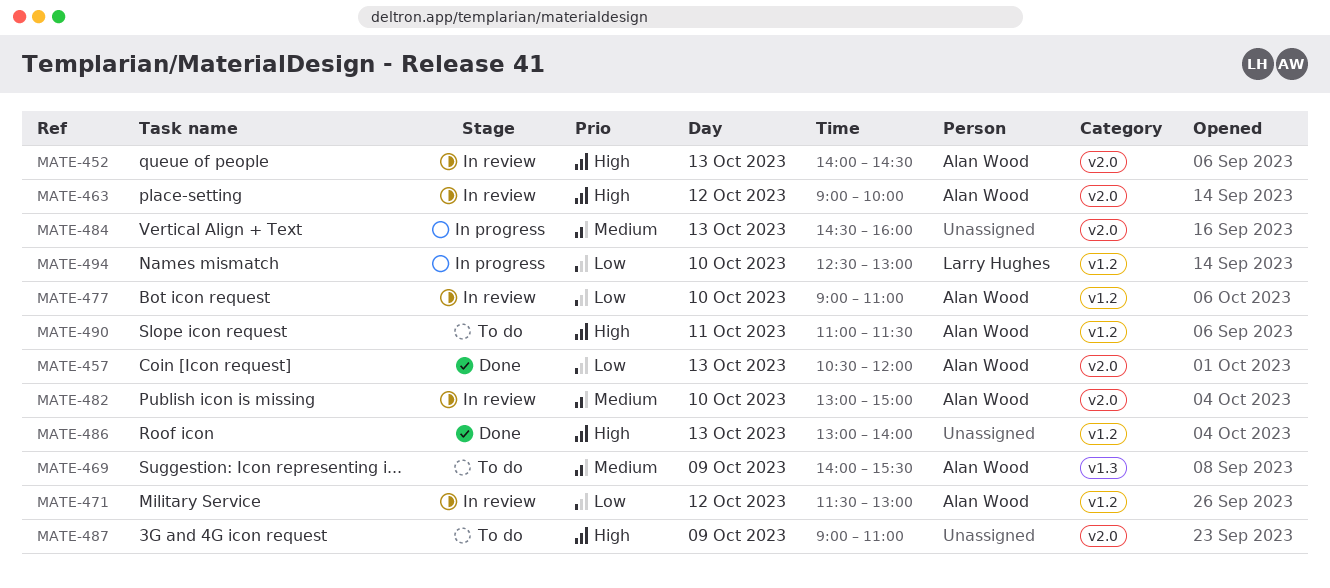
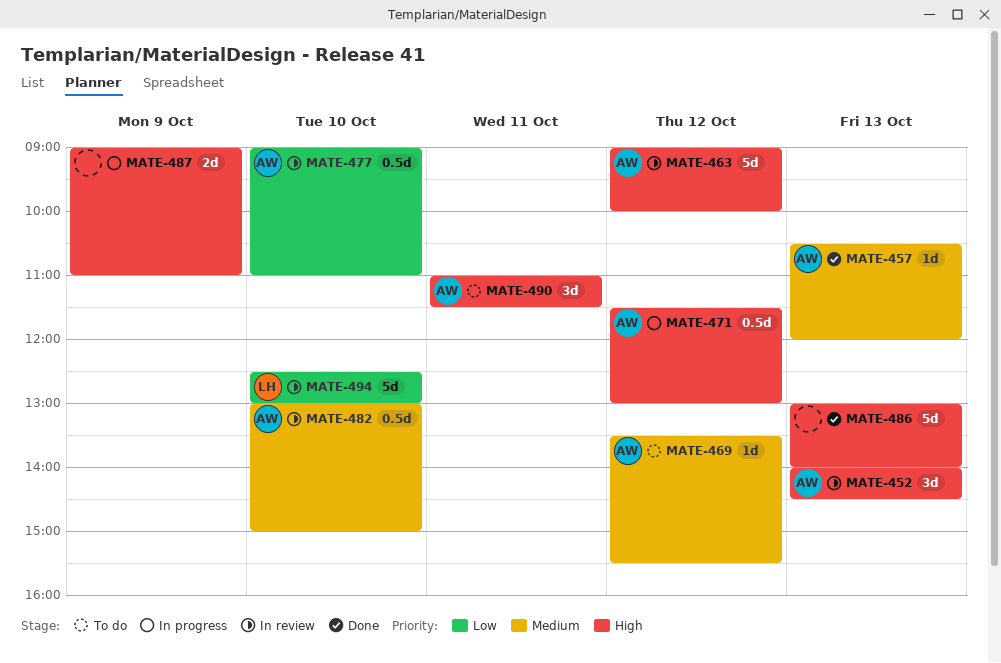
MATE-457, priority: Low -> Medium
MATE-469, day: Oct 9 -> Oct 12
MATE-469, begins: 14:00 -> 13:30
MATE-471, status: In review -> In progress
MATE-471, priority: Low -> High
MATE-484: present -> none
MATE-487, status: To do -> In progress
MATE-494, status: In progress -> In review

